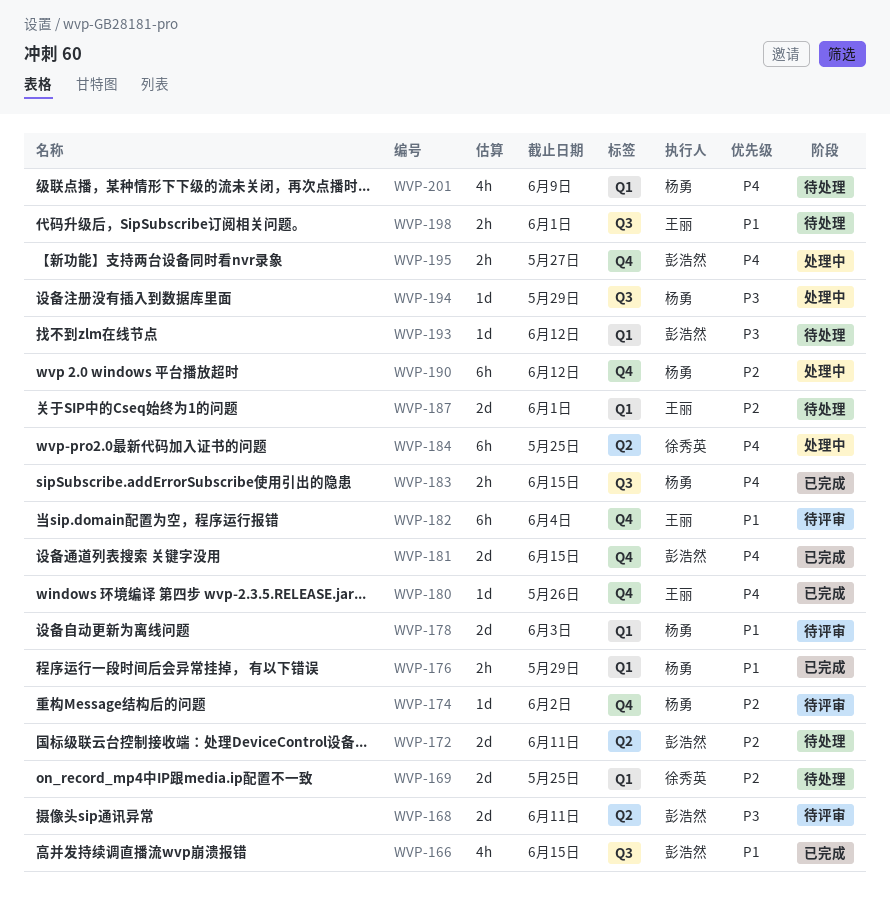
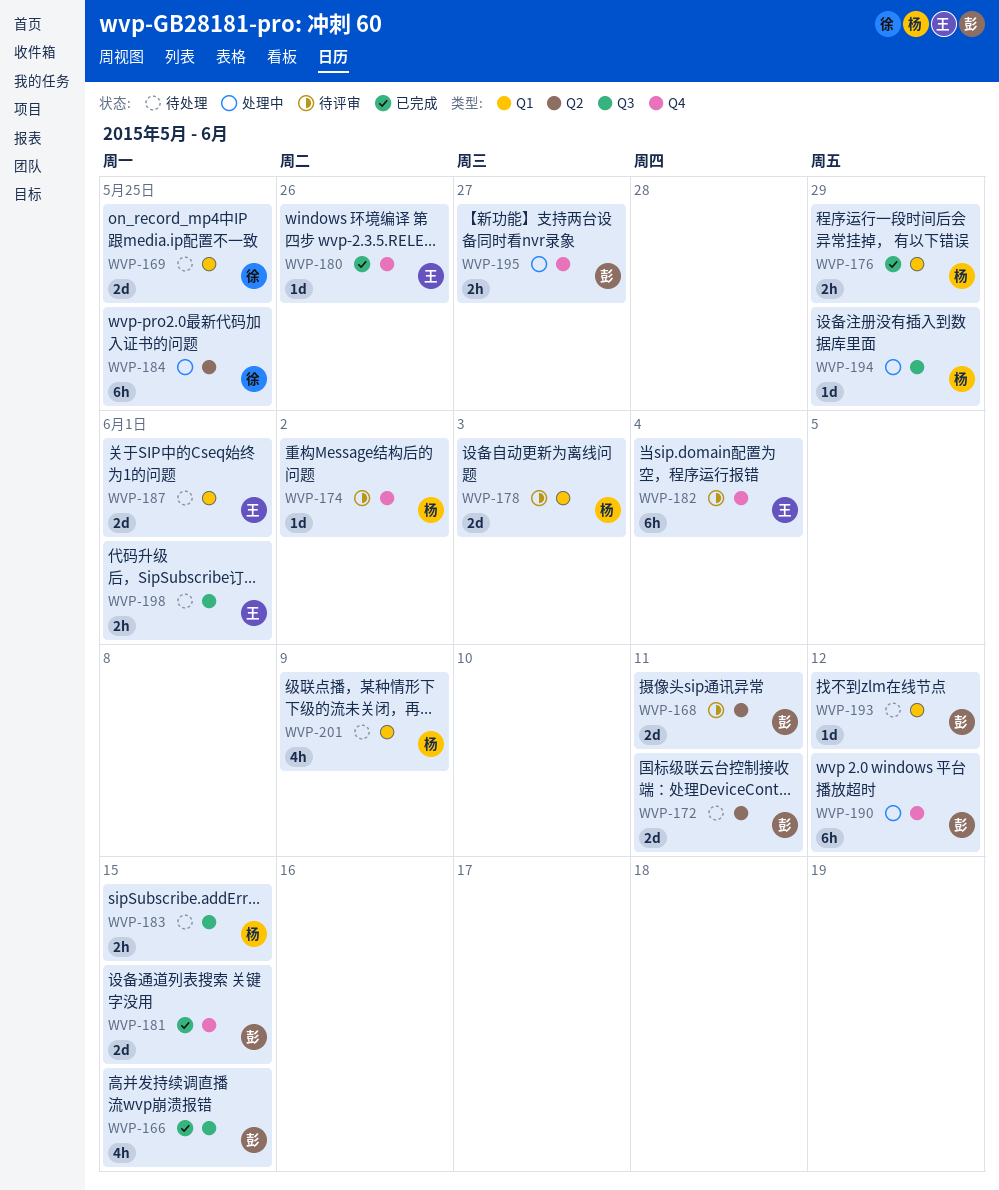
WVP-183, status: 已完成 -> 待处理
WVP-190, owner: 杨勇 -> 彭浩然

